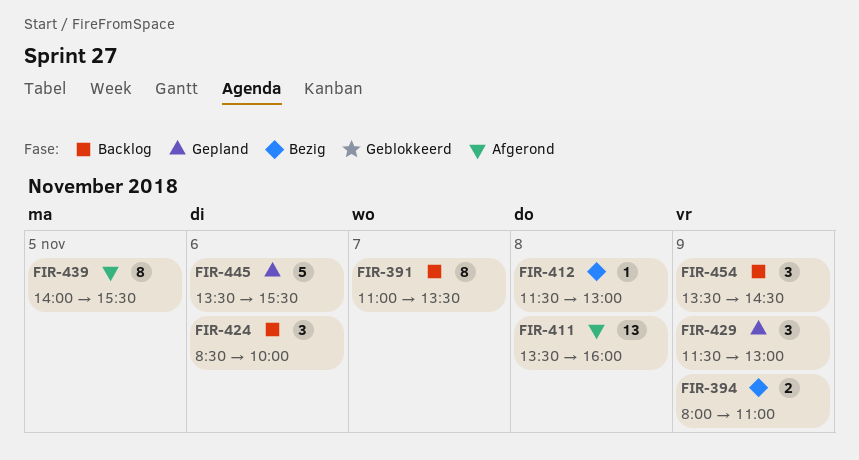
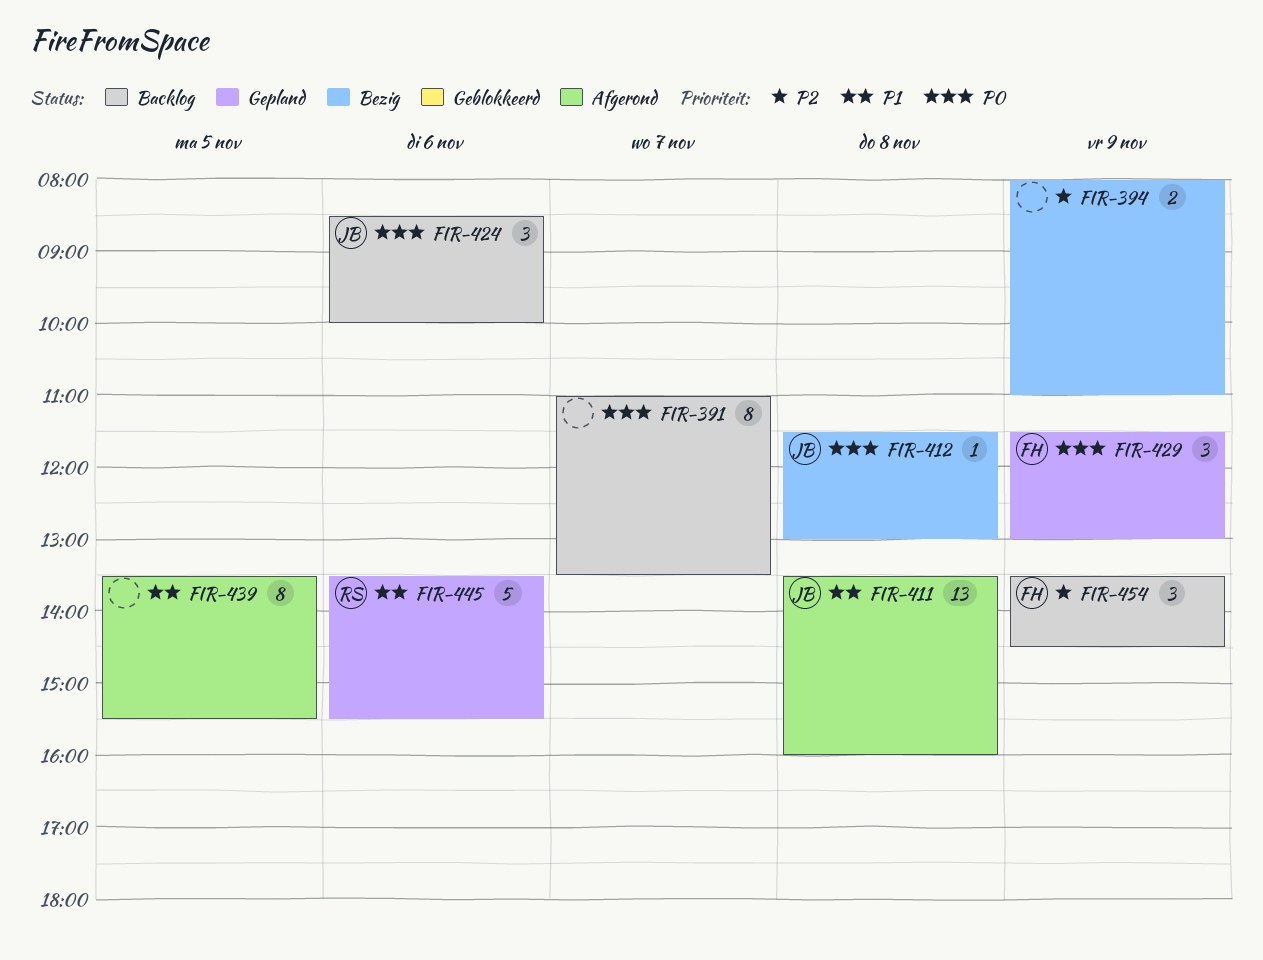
FIR-439, begins: 14:00 -> 13:30

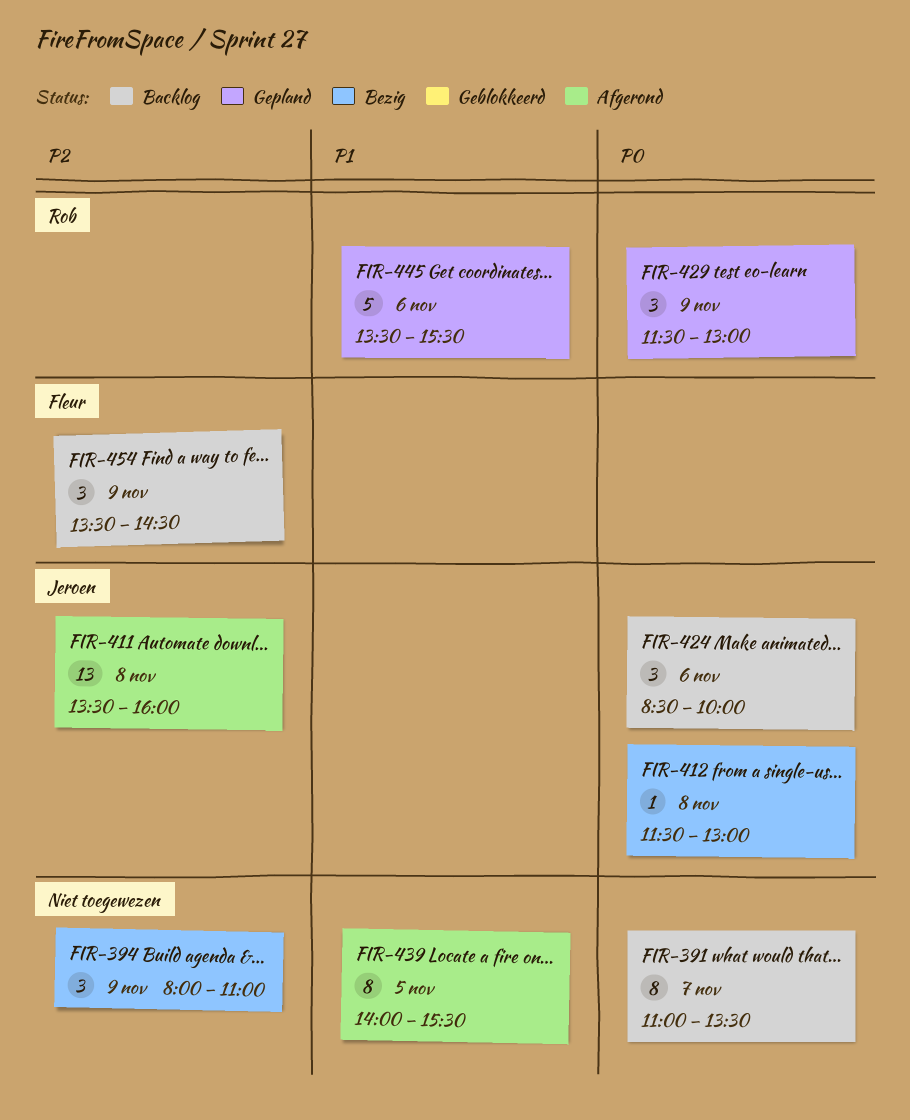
FIR-394, estimate: 2 -> 3
FIR-411, priority: P1 -> P2
FIR-429, owner: Fleur -> Rob
FIR-439, begins: 13:30 -> 14:00

